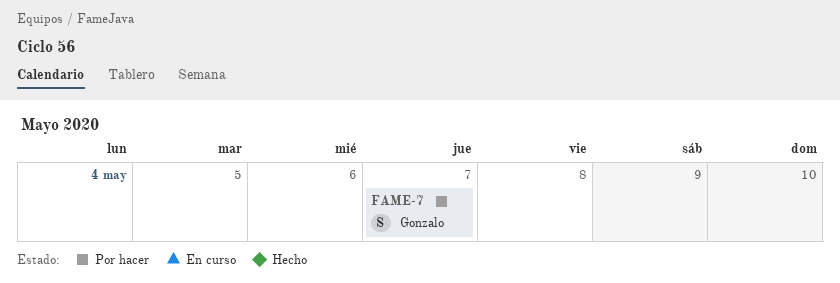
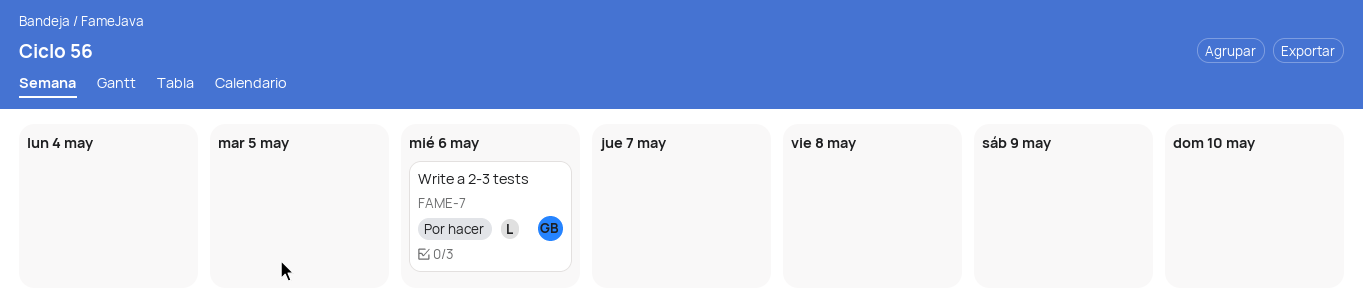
FAME-7, estimate: S -> L
FAME-7, day: May 7 -> May 6

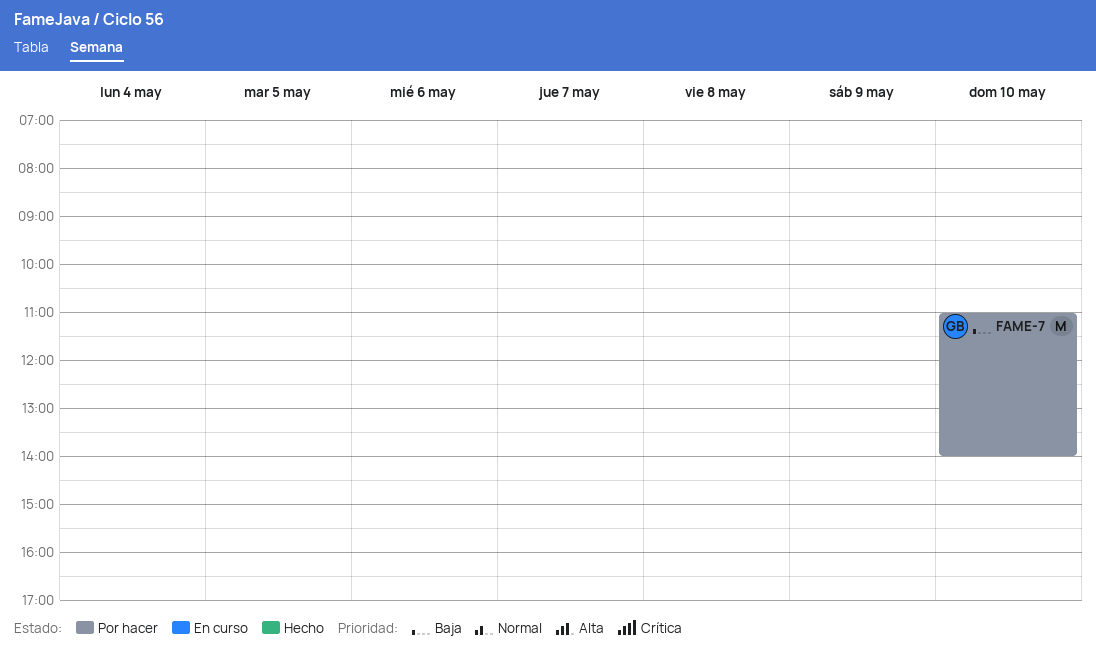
FAME-7, estimate: L -> M
FAME-7, day: May 6 -> May 10

